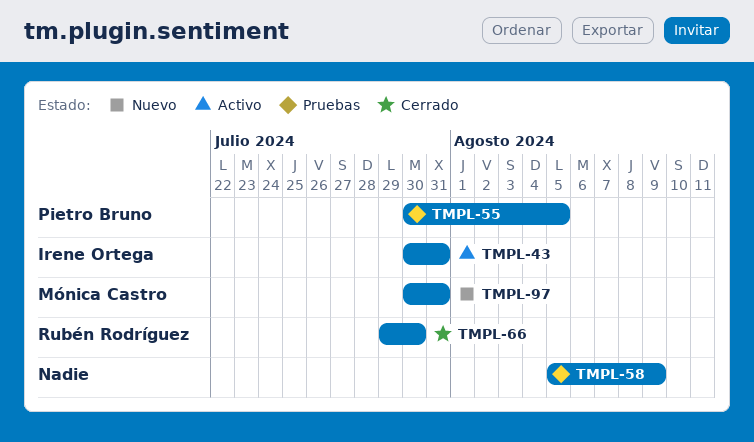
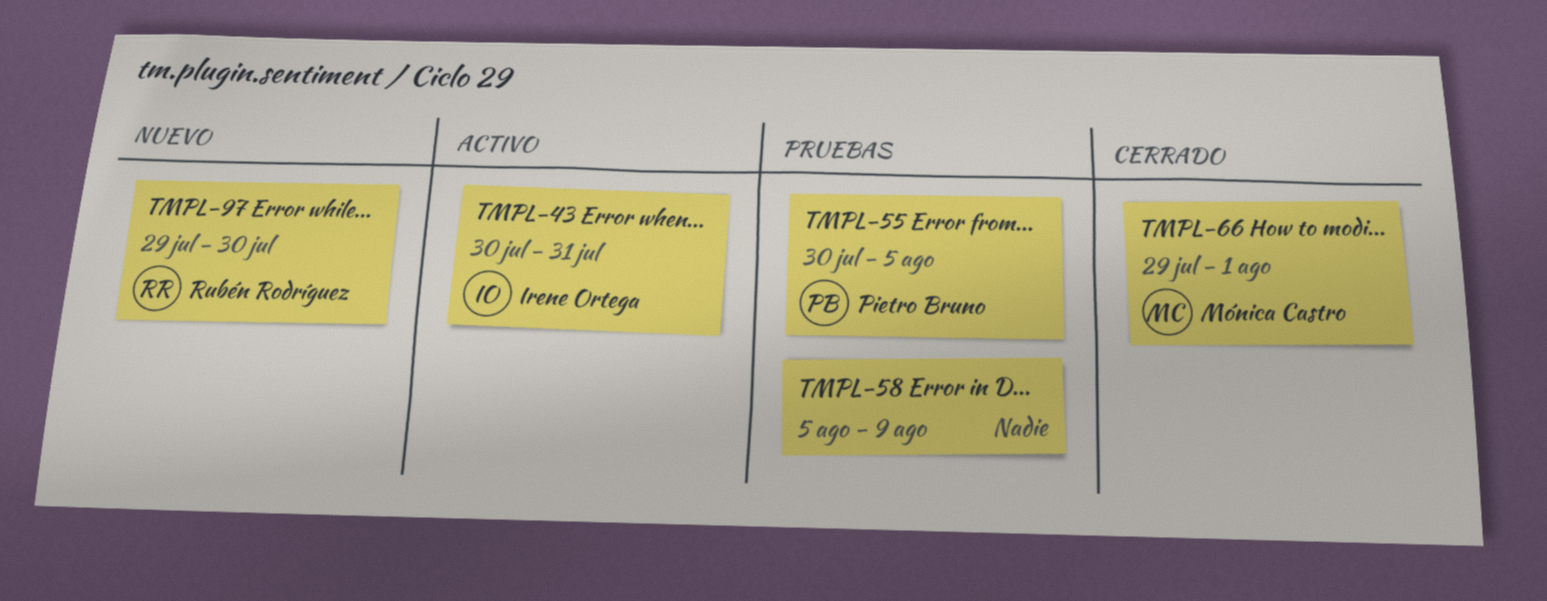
TMPL-66, owner: Rubén Rodríguez -> Mónica Castro
TMPL-66, due: Jul 30 -> Aug 1
TMPL-97, owner: Mónica Castro -> Rubén Rodríguez
TMPL-97, start: Jul 30 -> Jul 29
TMPL-97, due: Jul 31 -> Jul 30

